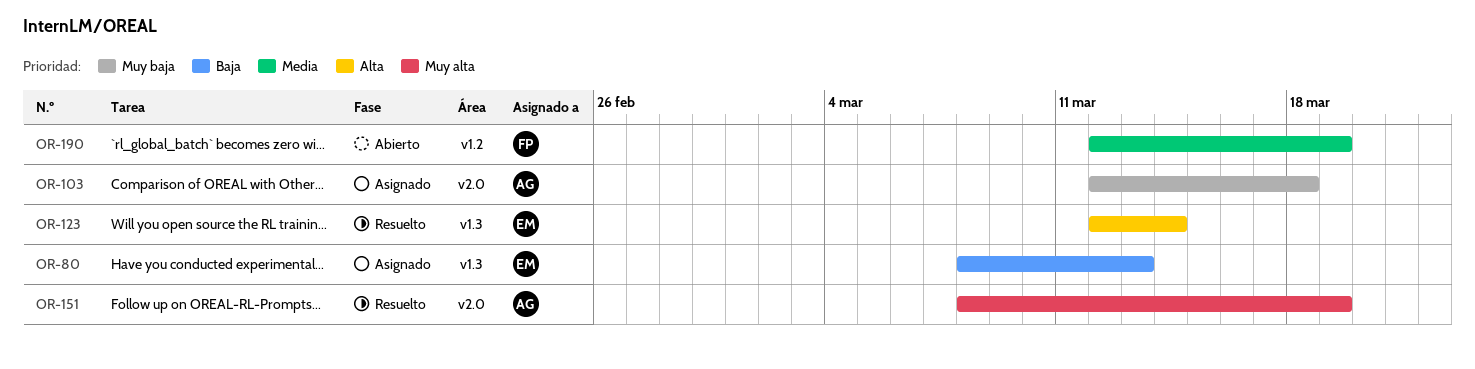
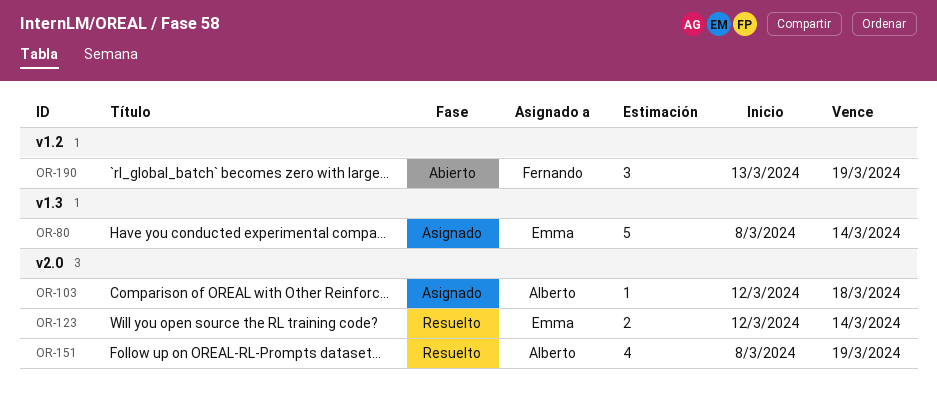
OR-80, due: Mar 13 -> Mar 14
OR-123, label: v1.3 -> v2.0
OR-190, start: Mar 12 -> Mar 13

